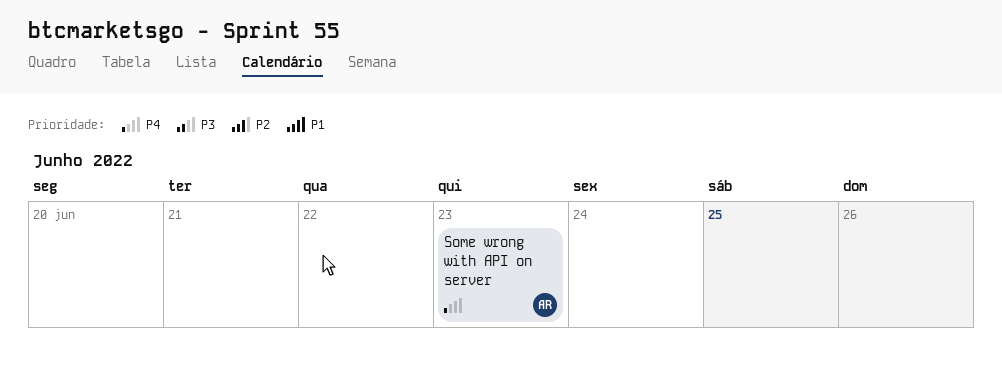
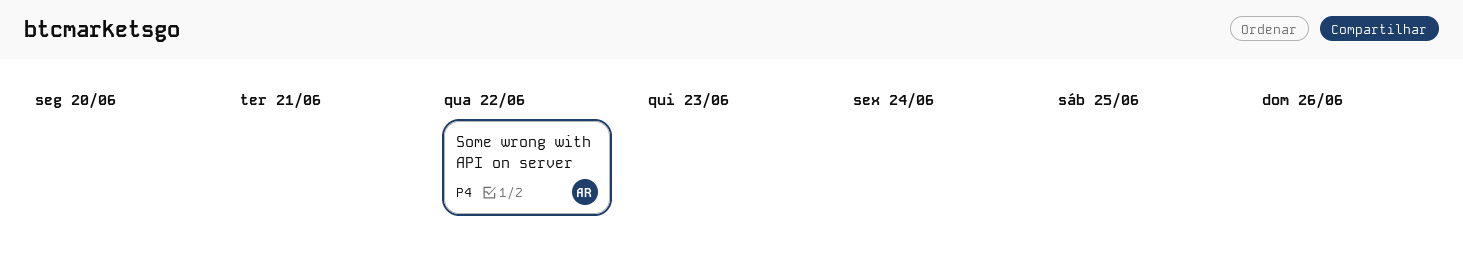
Some wrong with API on server, due: Jun 23 -> Jun 22

